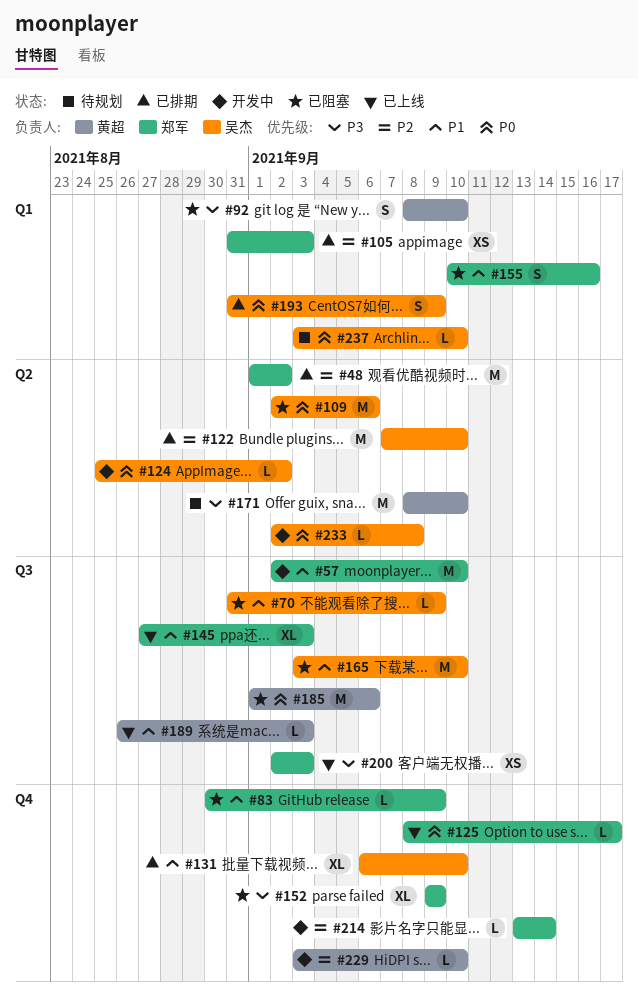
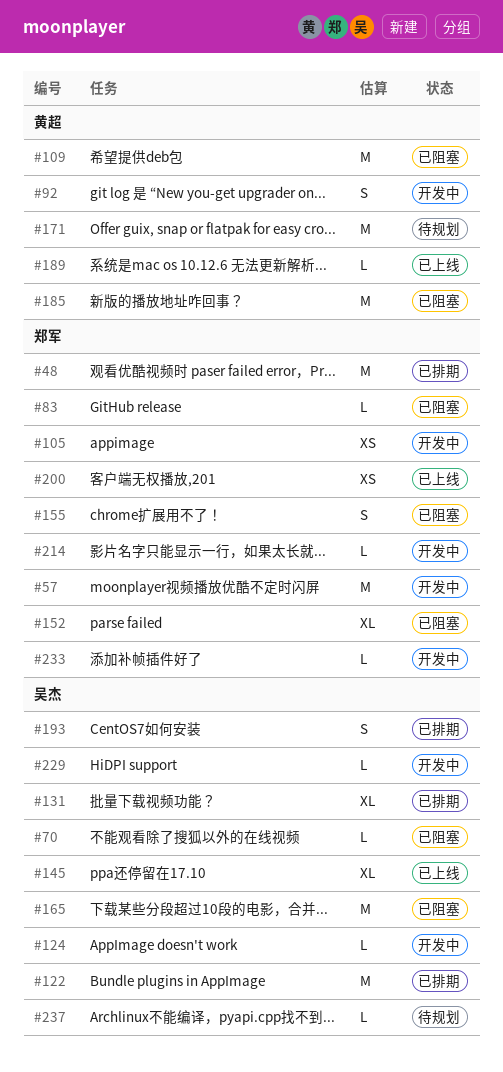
#92, status: 已阻塞 -> 开发中
#105, status: 已排期 -> 开发中
#109, owner: 吴杰 -> 黄超
#125: present -> none
#145, owner: 郑军 -> 吴杰
#229, owner: 黄超 -> 吴杰
#233, owner: 吴杰 -> 郑军

